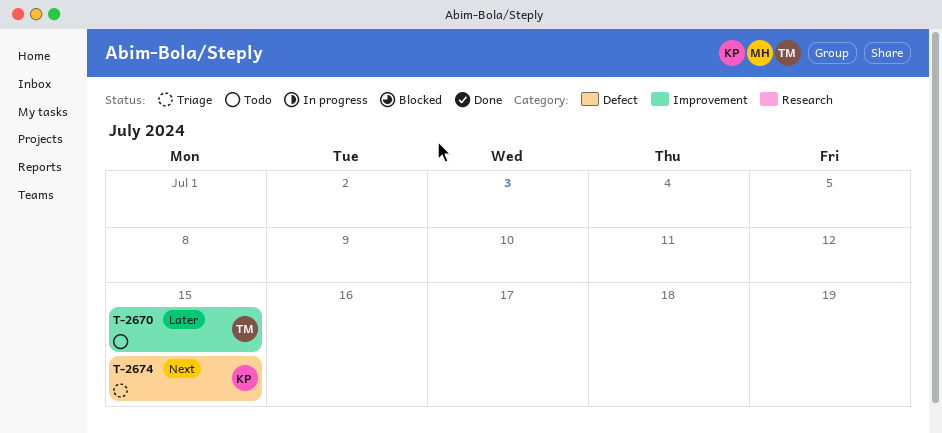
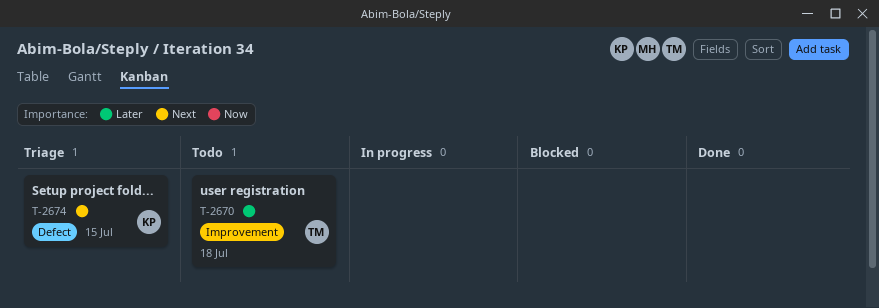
T-2670, due: Jul 15 -> Jul 18

